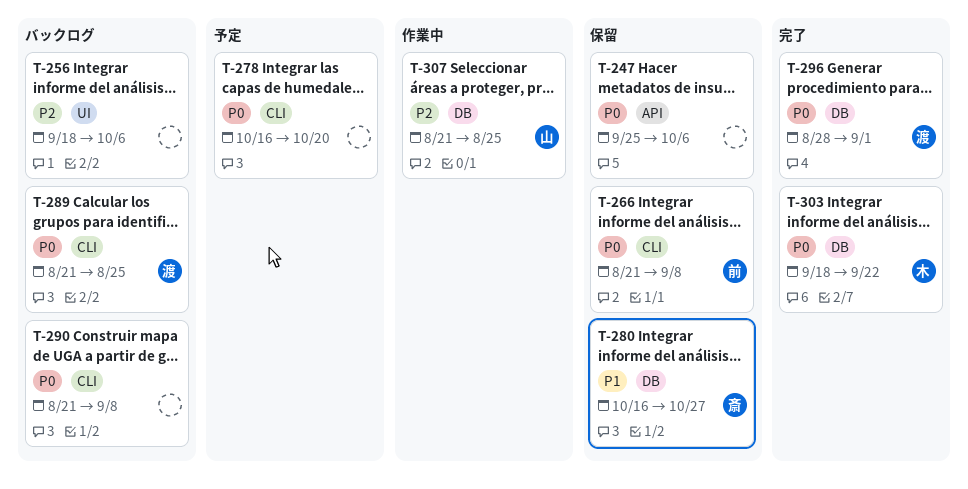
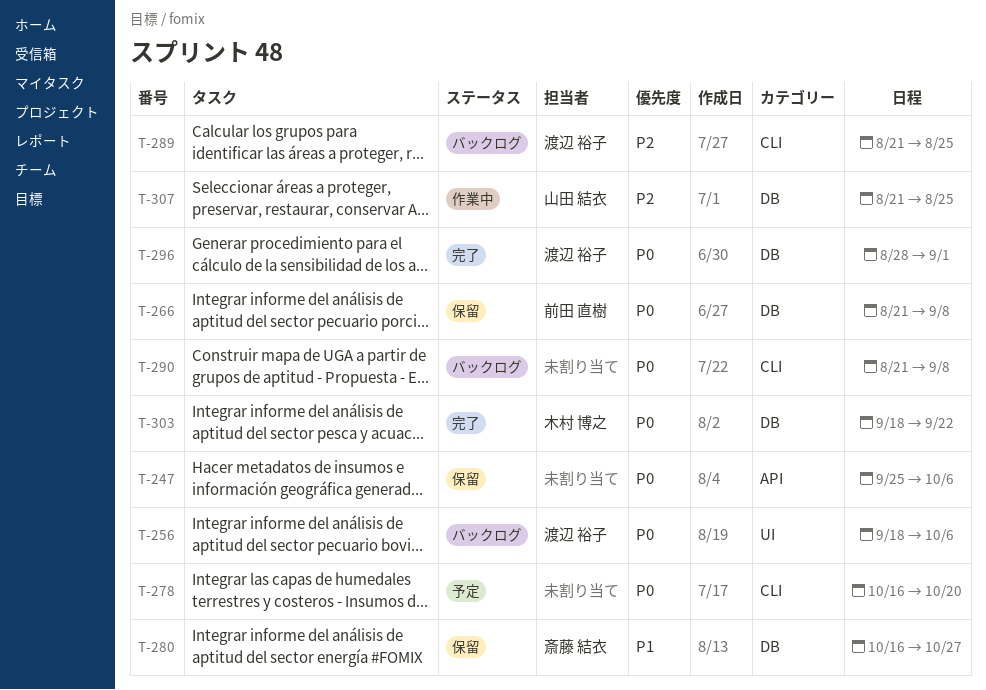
T-256, owner: none -> 渡辺 裕子
T-256, priority: P2 -> P0
T-266, label: CLI -> DB
T-289, priority: P0 -> P2

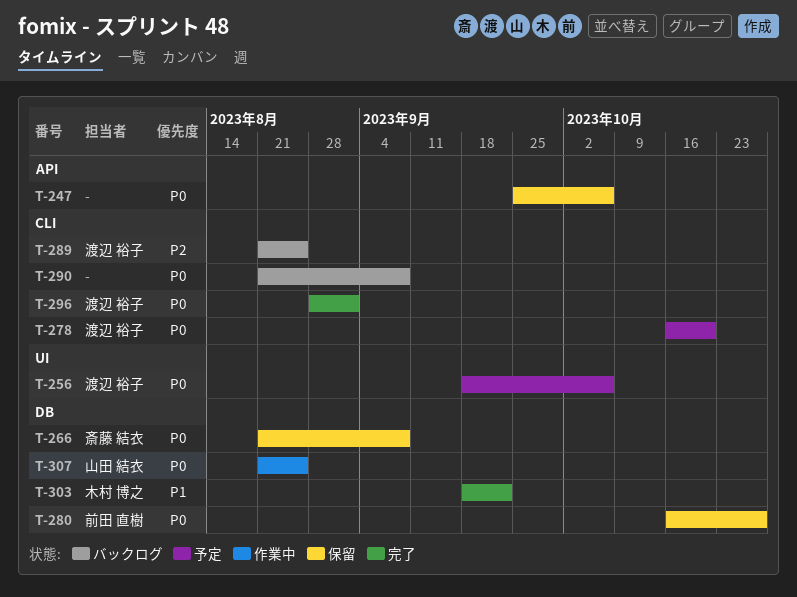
T-256, status: バックログ -> 予定
T-266, owner: 前田 直樹 -> 斎藤 結衣
T-278, owner: none -> 渡辺 裕子
T-280, owner: 斎藤 結衣 -> 前田 直樹
T-280, priority: P1 -> P0
T-296, label: DB -> CLI
T-303, priority: P0 -> P1
T-307, priority: P2 -> P0

